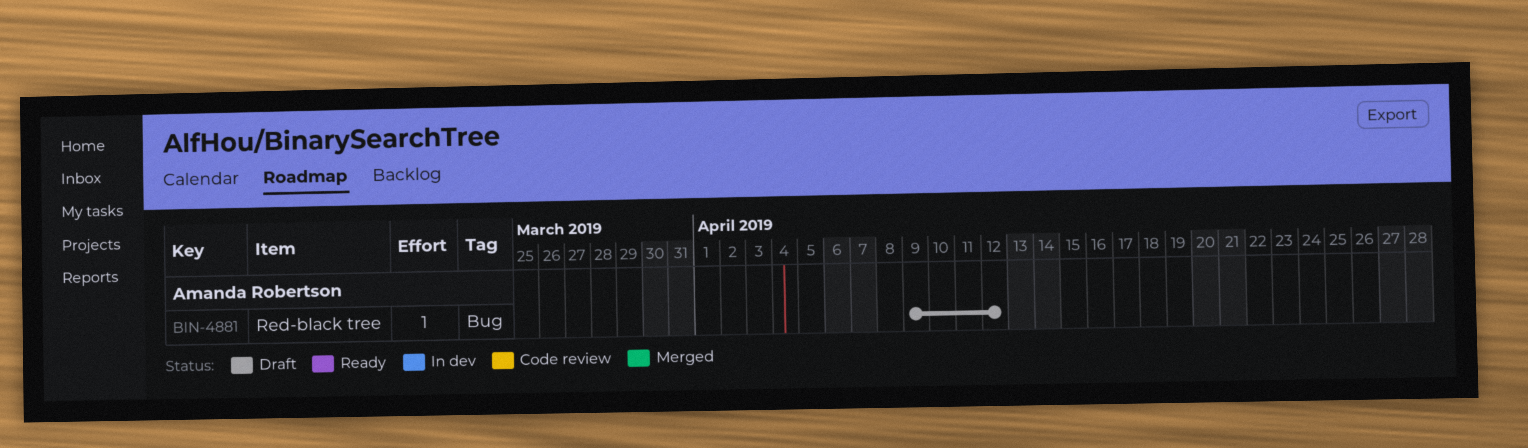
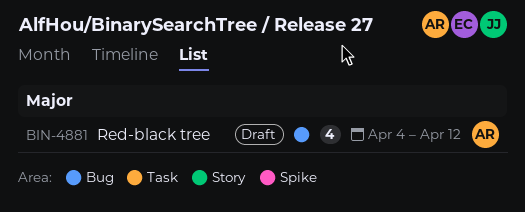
BIN-4881, estimate: 1 -> 4
BIN-4881, start: Apr 9 -> Apr 4

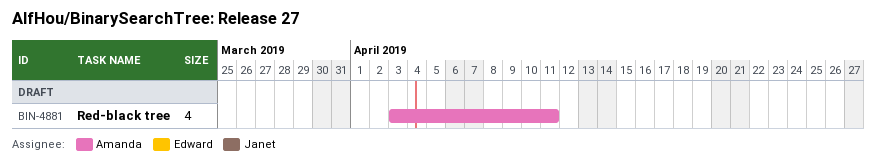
BIN-4881, start: Apr 4 -> Apr 3
BIN-4881, due: Apr 12 -> Apr 11

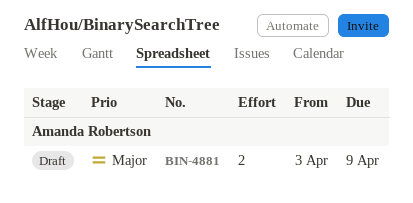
BIN-4881, estimate: 4 -> 2
BIN-4881, due: Apr 11 -> Apr 9

